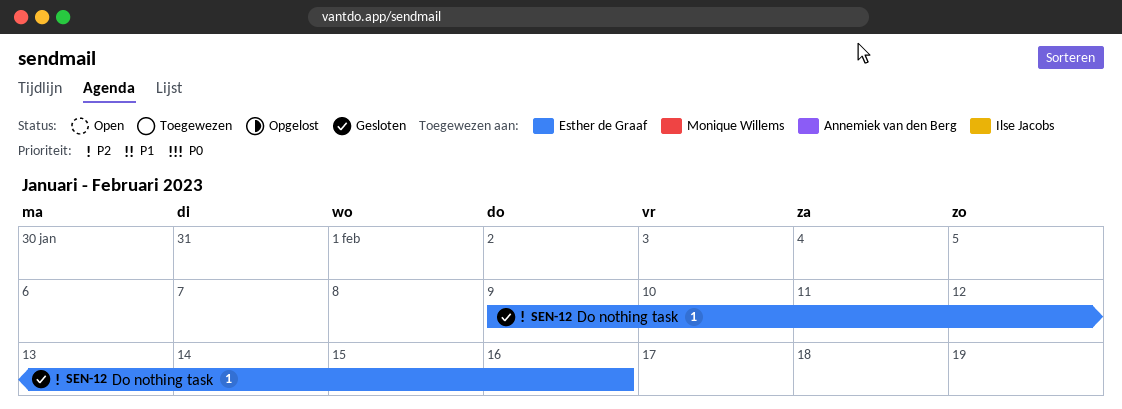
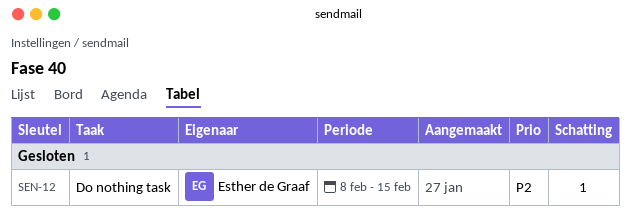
SEN-12, start: Feb 9 -> Feb 8
SEN-12, due: Feb 16 -> Feb 15

